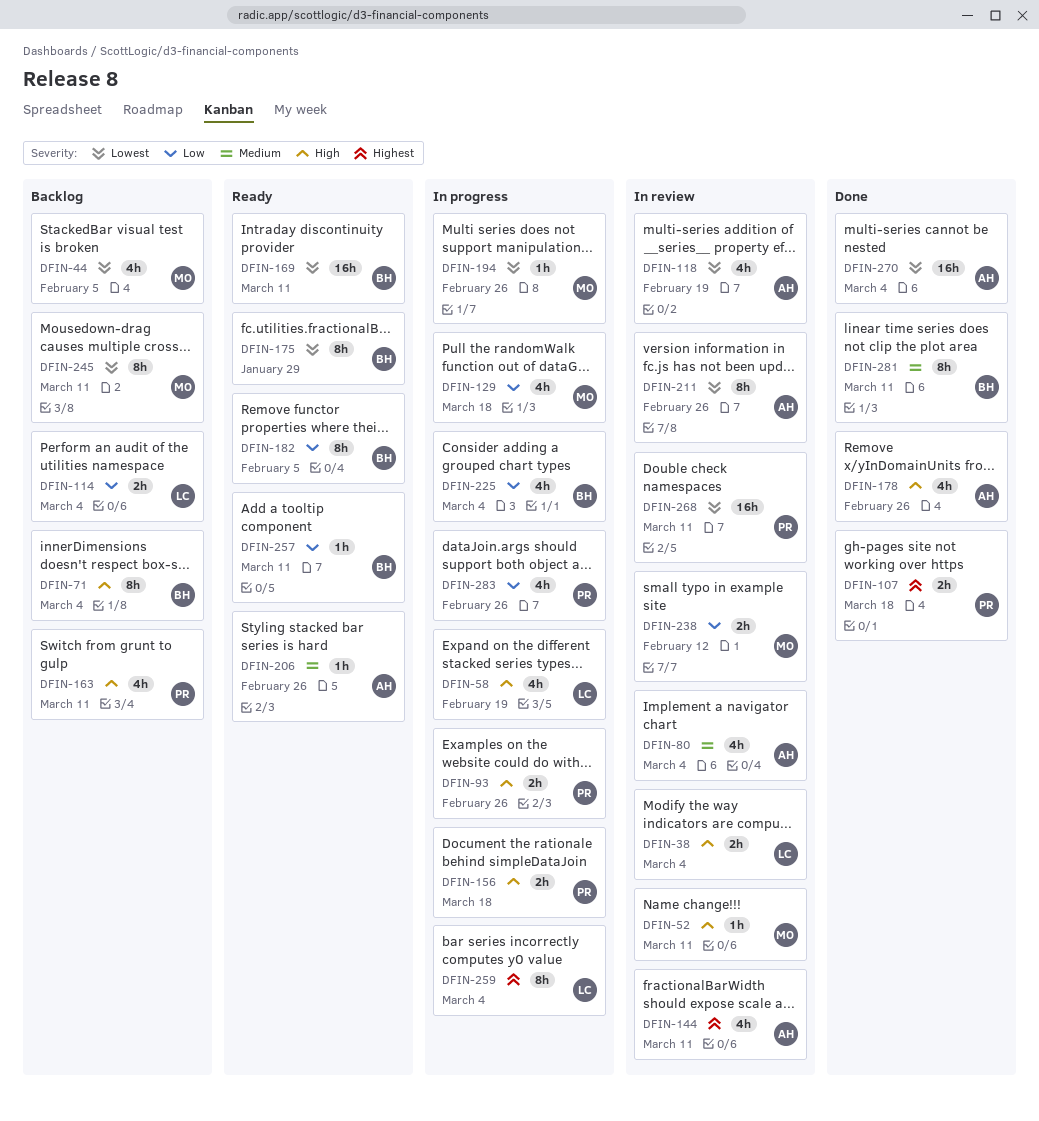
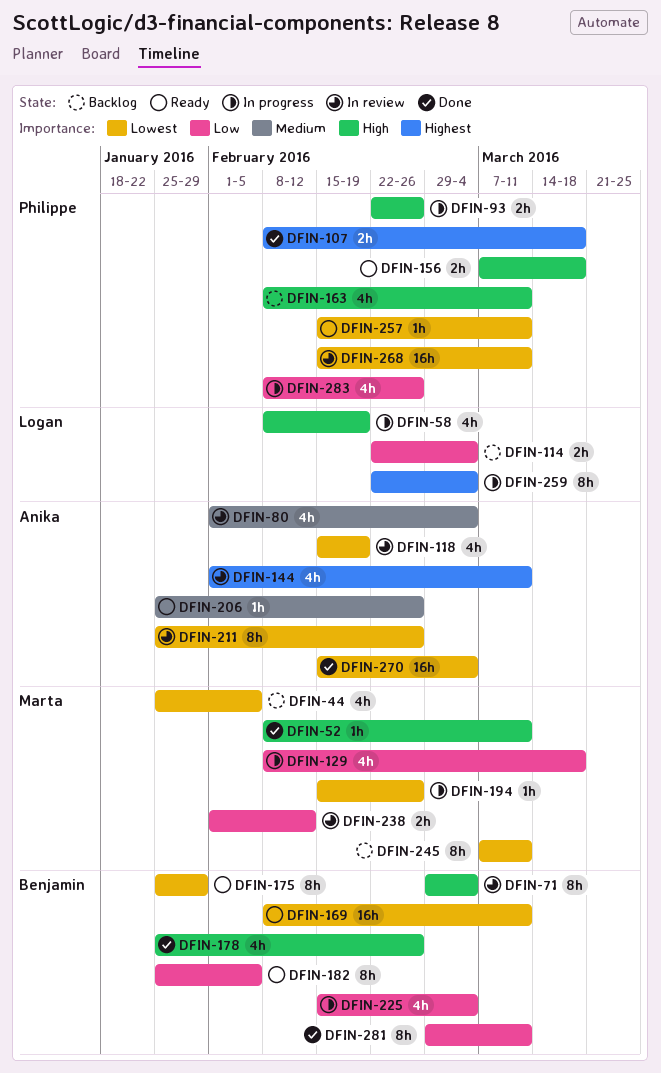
DFIN-38: present -> none
DFIN-52, status: In review -> Done
DFIN-71, status: Backlog -> In review
DFIN-156, status: In progress -> Ready
DFIN-178, owner: Anika -> Benjamin
DFIN-257, owner: Benjamin -> Philippe
DFIN-257, priority: Low -> Lowest
DFIN-281, priority: Medium -> Low

